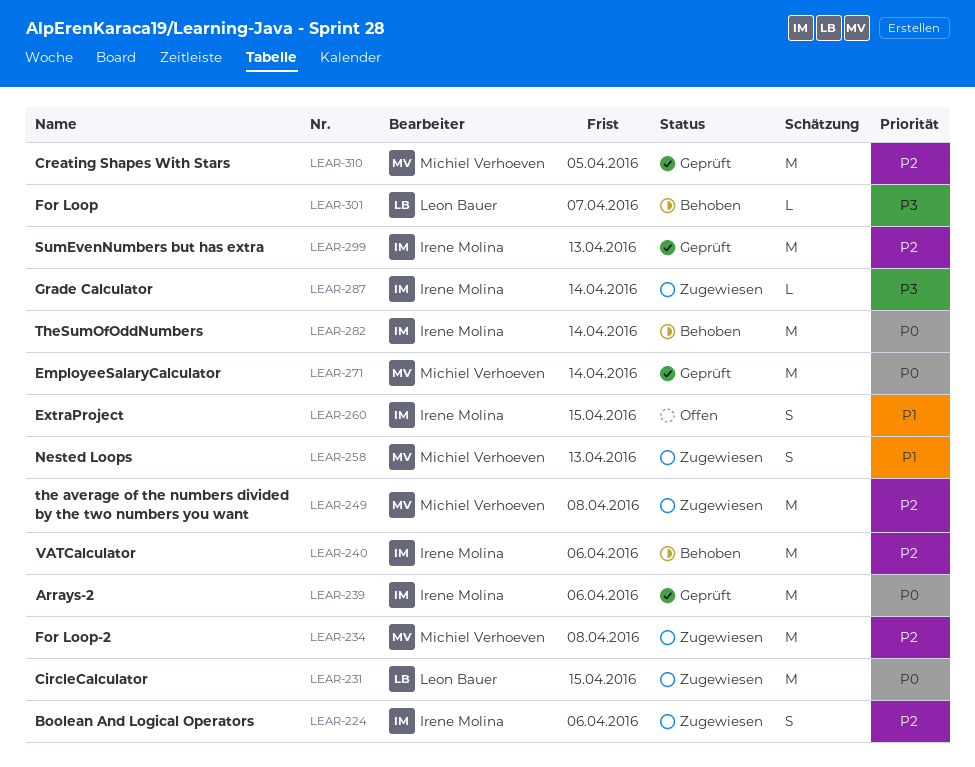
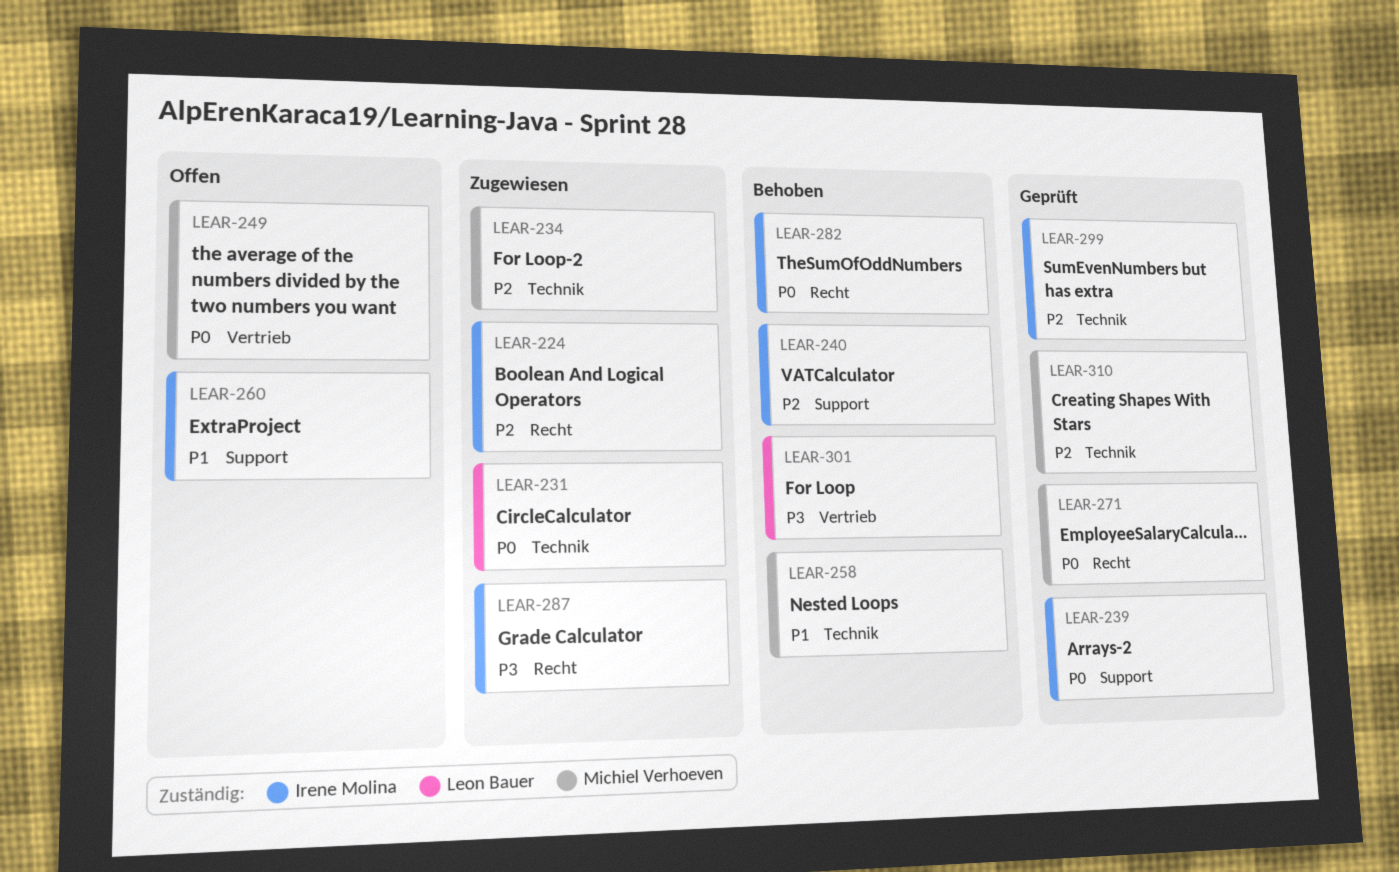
LEAR-249, status: Zugewiesen -> Offen
LEAR-249, priority: P2 -> P0
LEAR-258, status: Zugewiesen -> Behoben

